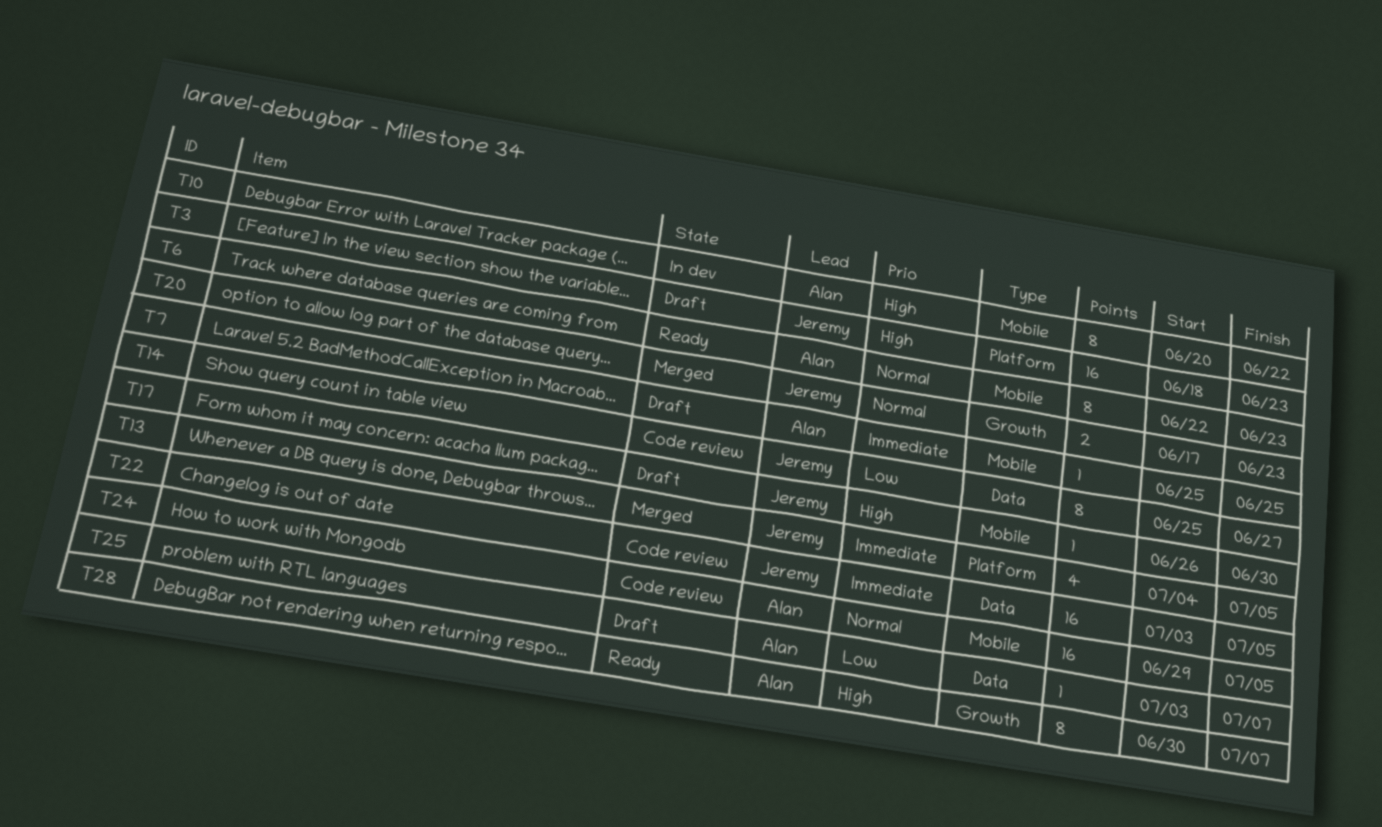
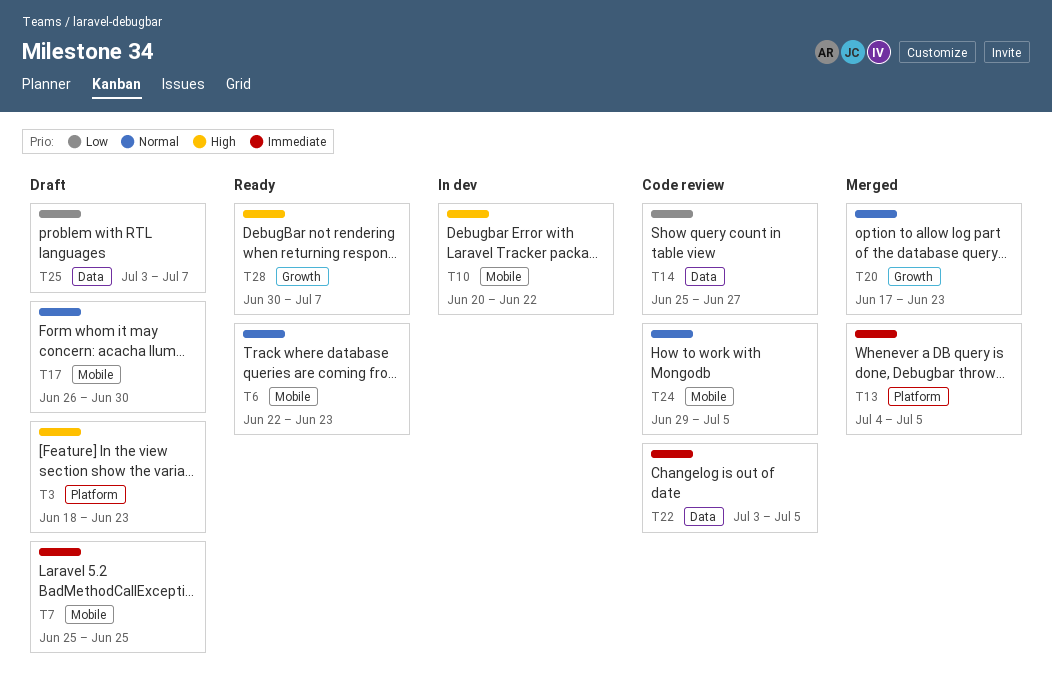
T17, priority: High -> Normal

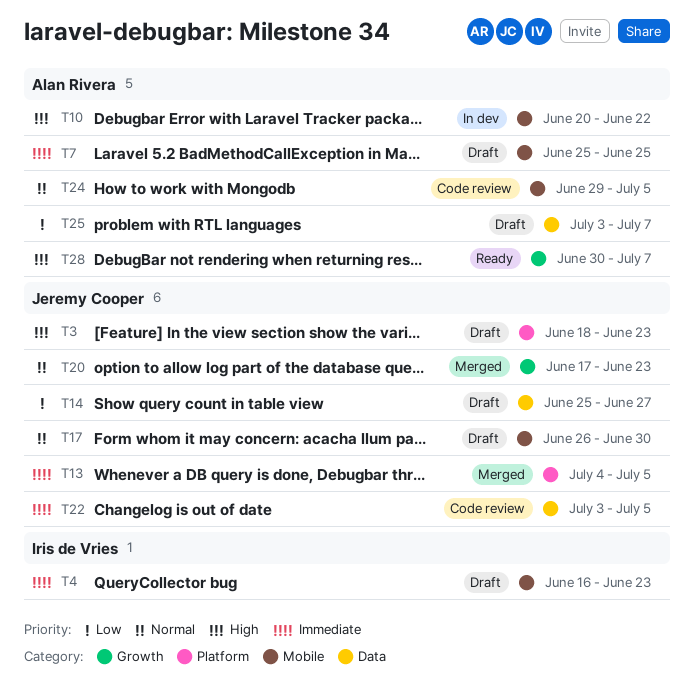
T4: none -> present
T6: present -> none
T14, status: Code review -> Draft

